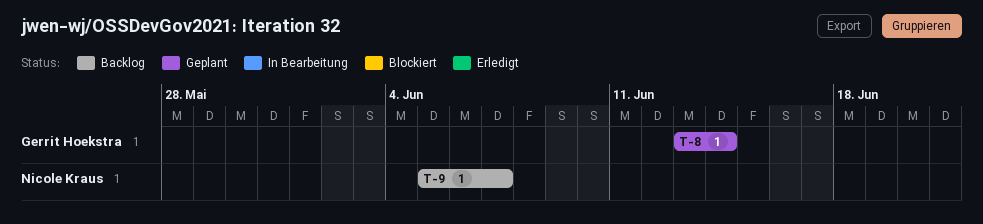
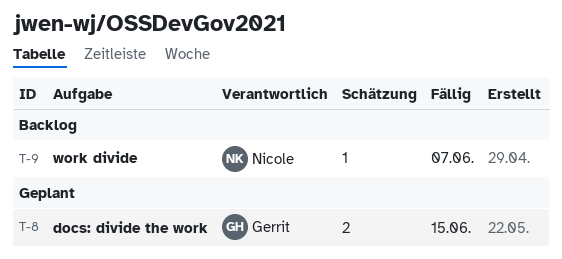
T-8, estimate: 1 -> 2
T-8, due: Jun 14 -> Jun 15

